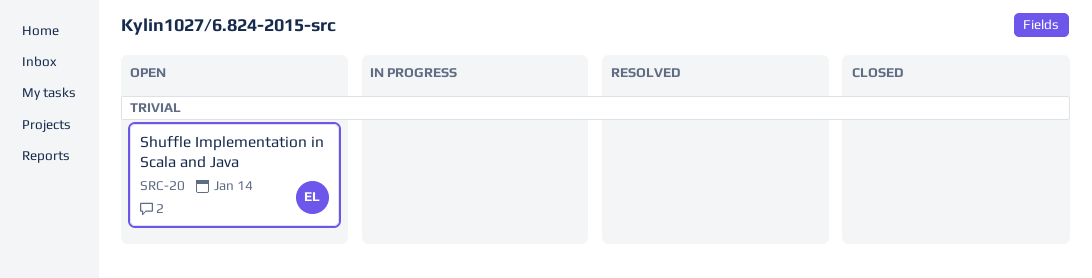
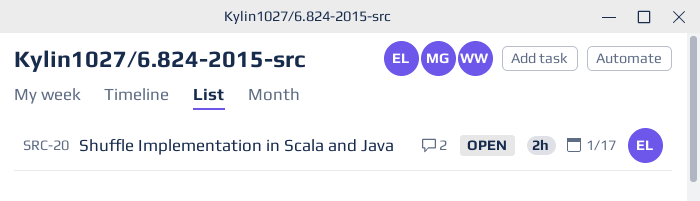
SRC-20, due: Jan 14 -> Jan 17

